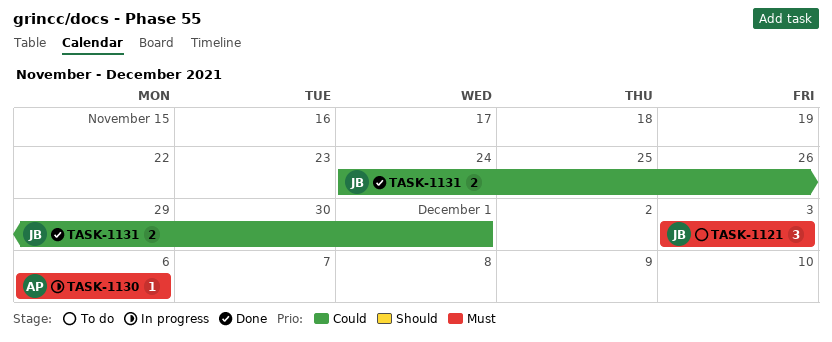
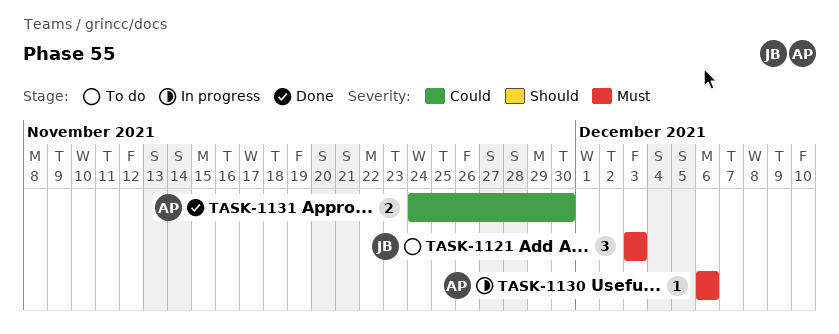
TASK-1131, owner: JB -> AP
TASK-1131, due: Dec 1 -> Nov 30

